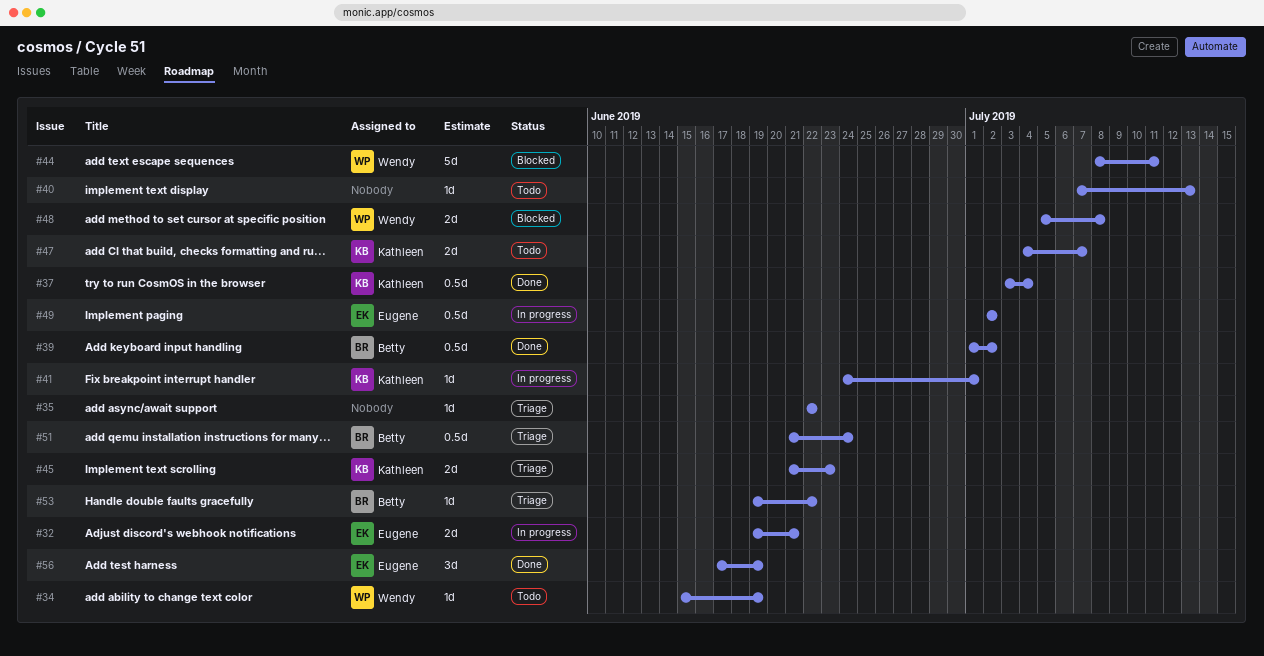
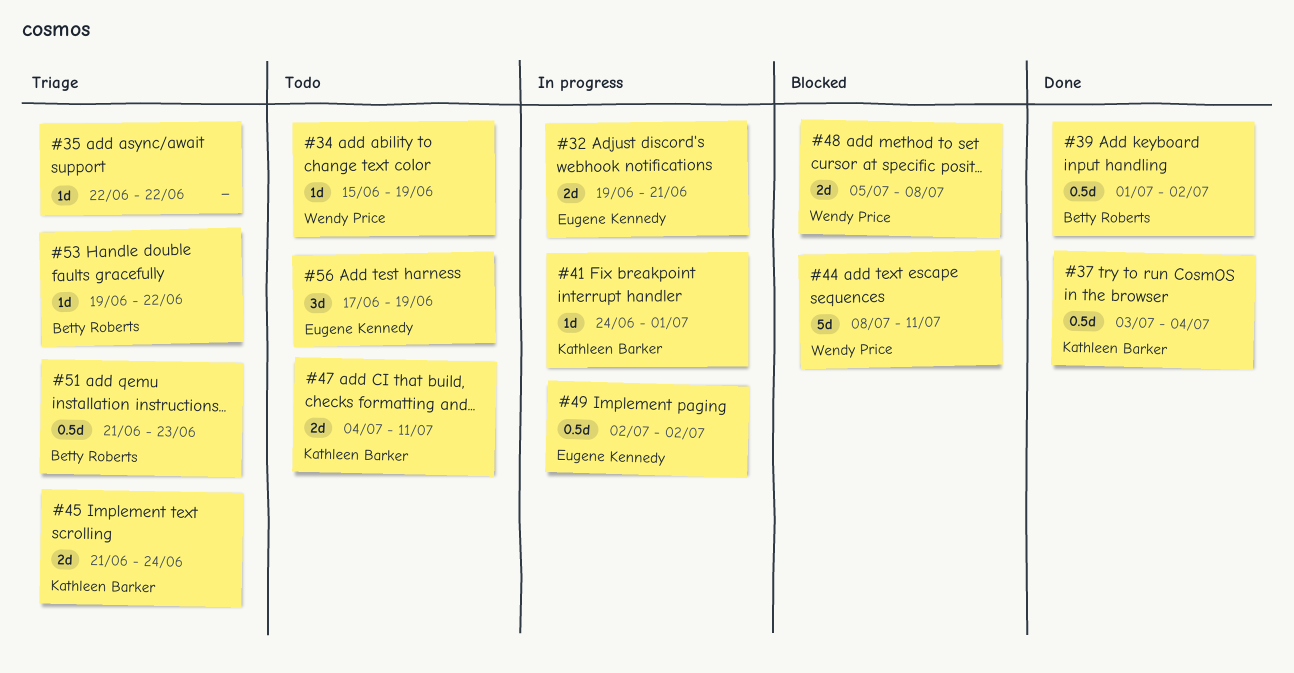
#40: present -> none
#45, due: Jun 23 -> Jun 24
#47, due: Jul 7 -> Jul 11
#51, due: Jun 24 -> Jun 23
#56, status: Done -> Todo

